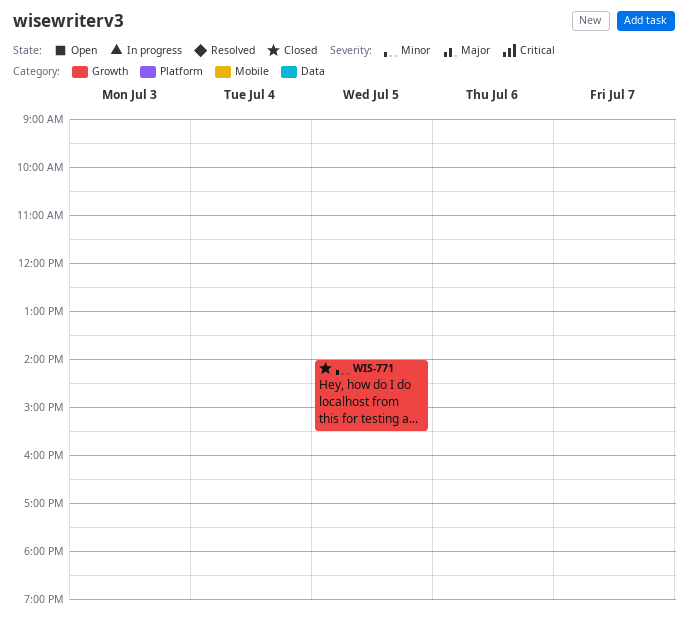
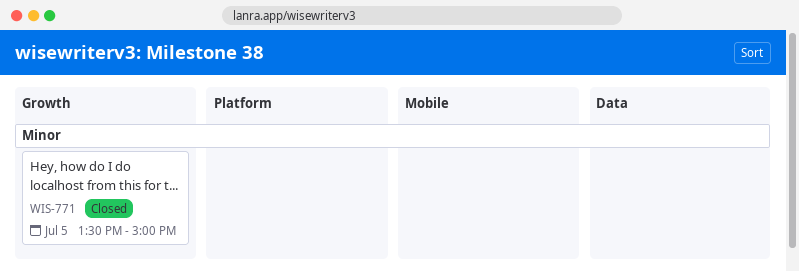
WIS-771, begins: 14:00 -> 13:30
WIS-771, ends: 15:30 -> 15:00

